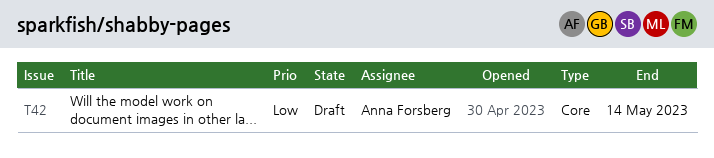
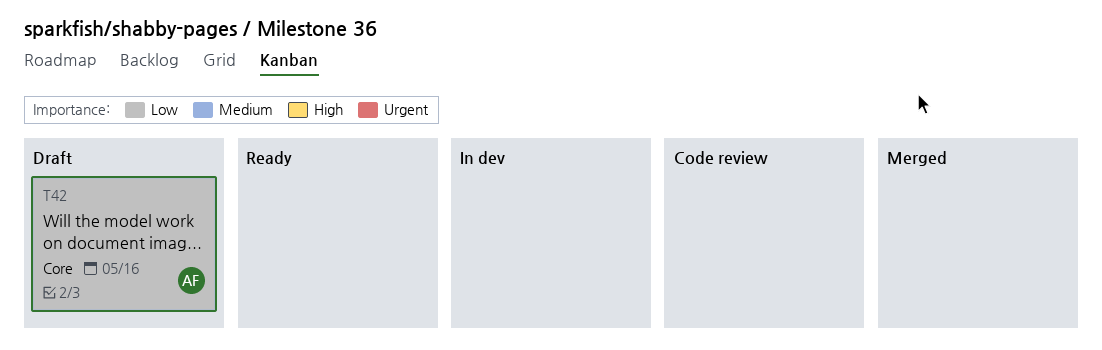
T42, due: May 14 -> May 16

